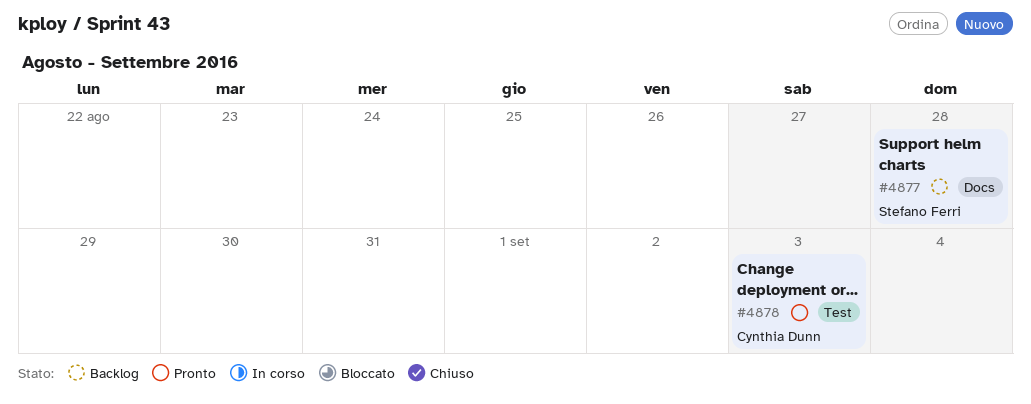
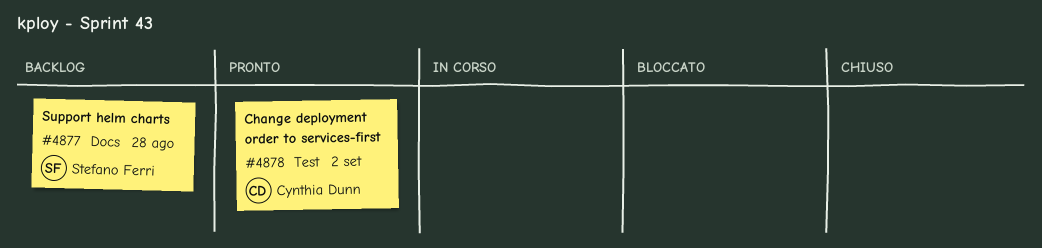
#4878, due: Sep 3 -> Sep 2

